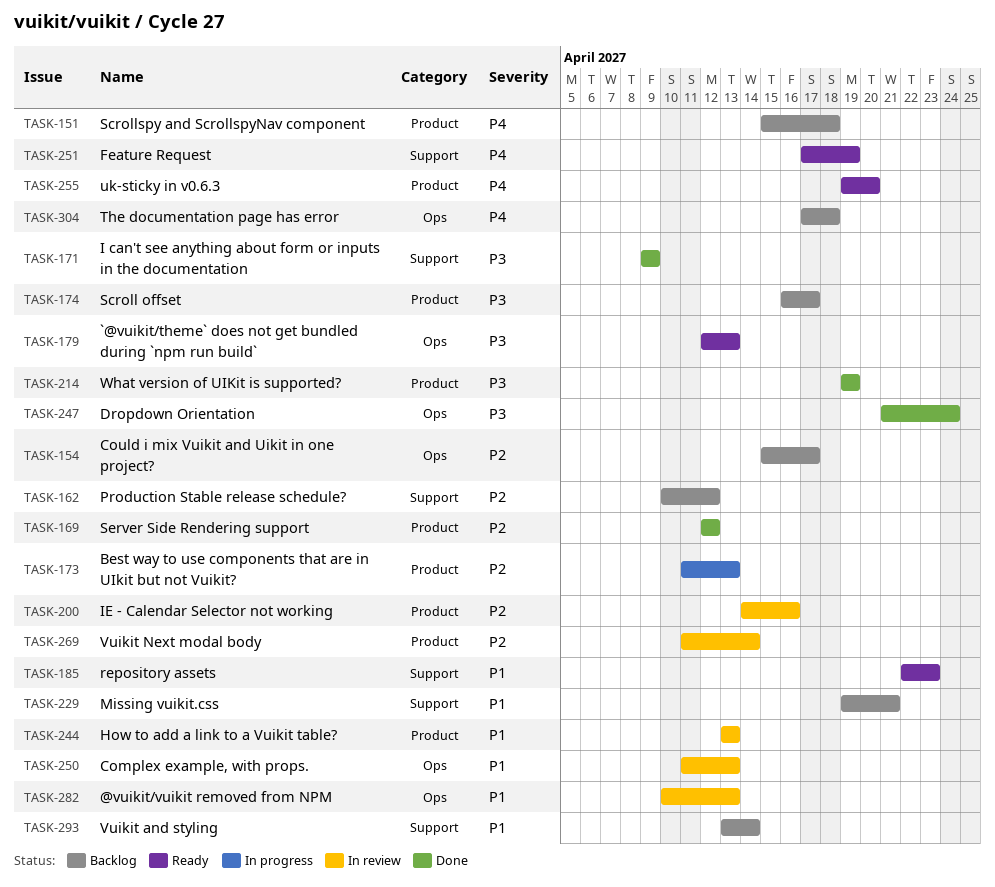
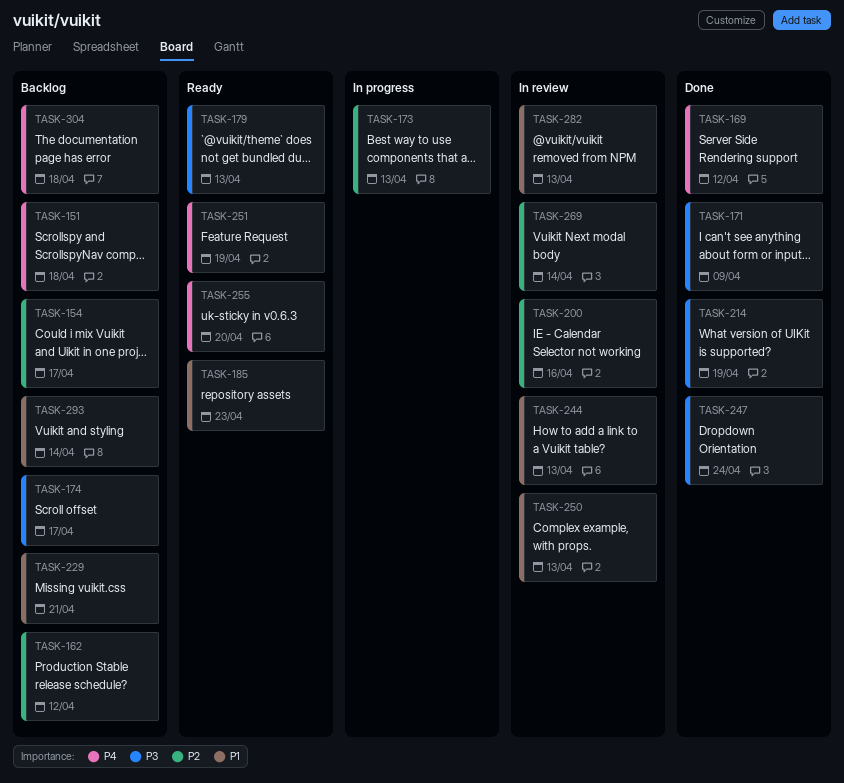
TASK-169, priority: P2 -> P4

